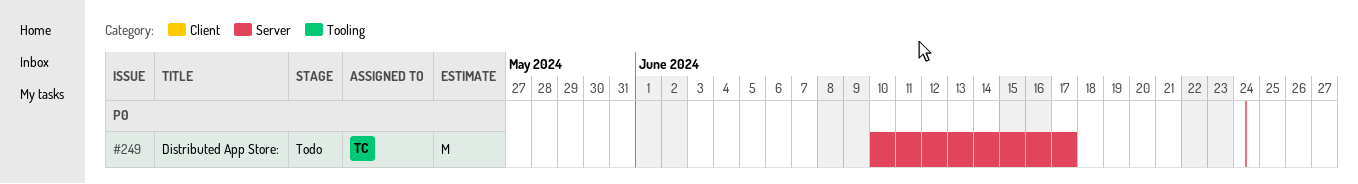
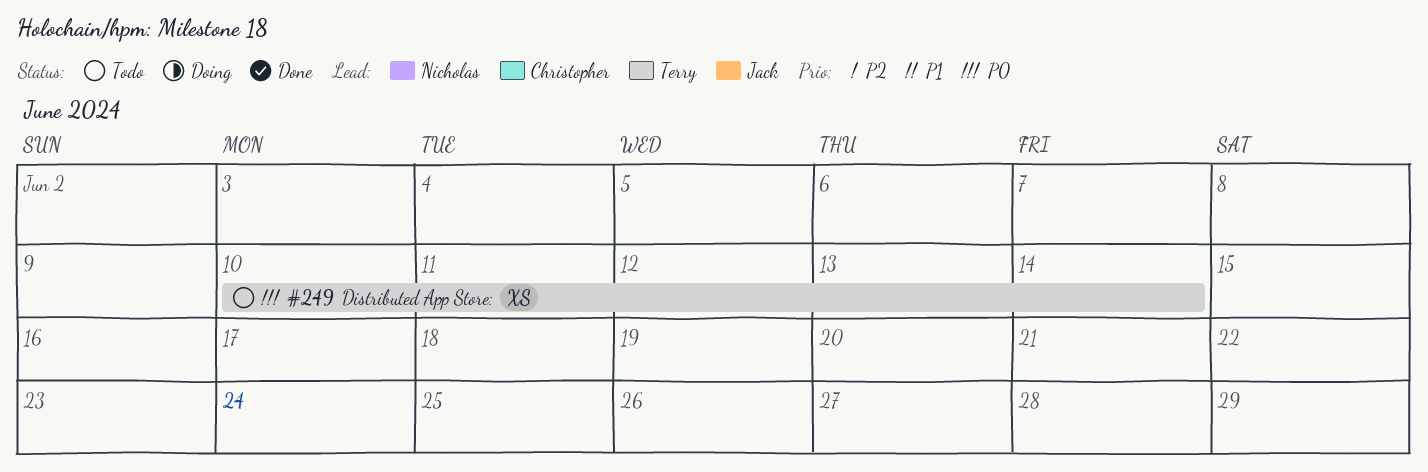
#249, estimate: M -> XS
#249, due: Jun 17 -> Jun 14

